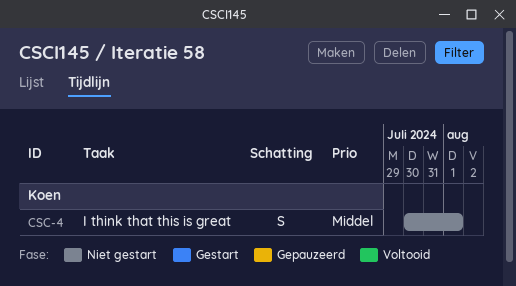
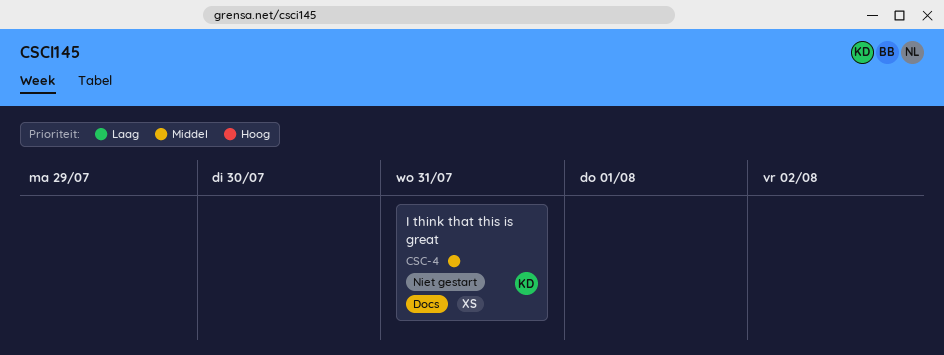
CSC-4, estimate: S -> XS
CSC-4, due: Aug 1 -> Jul 31

